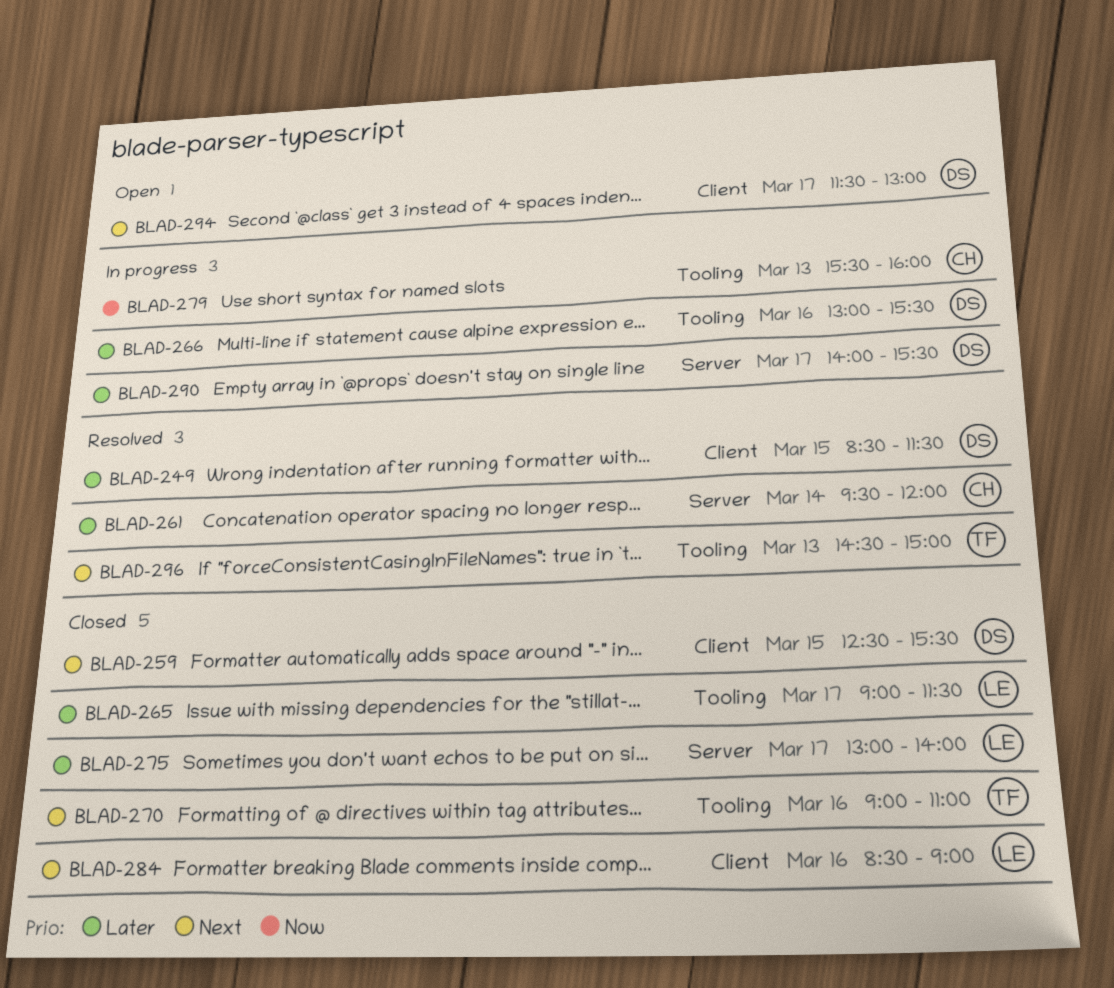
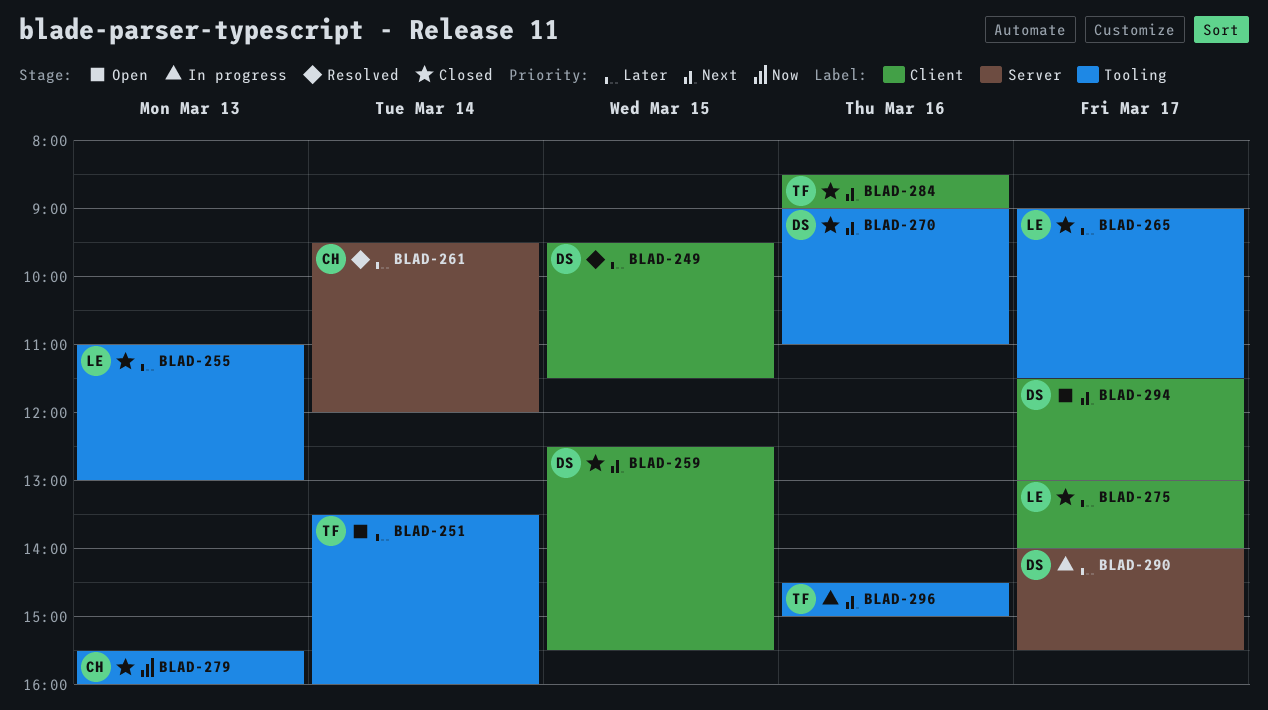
BLAD-249, begins: 08:30 -> 09:30
BLAD-251: none -> present
BLAD-255: none -> present
BLAD-266: present -> none
BLAD-270, owner: TF -> DS
BLAD-275, label: Server -> Client
BLAD-279, status: In progress -> Closed
BLAD-284, owner: LE -> TF
BLAD-296, status: Resolved -> In progress
BLAD-296, day: Mar 13 -> Mar 16

